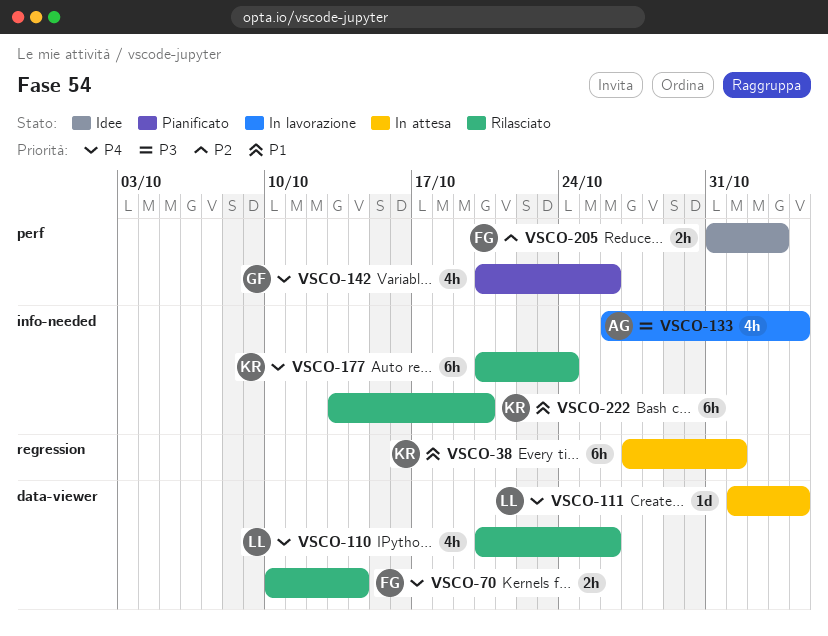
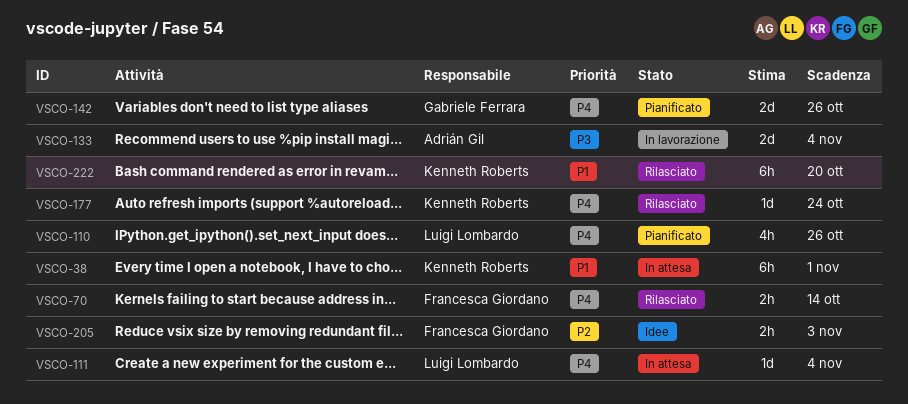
VSCO-110, status: Rilasciato -> Pianificato
VSCO-133, estimate: 4h -> 2d
VSCO-142, estimate: 4h -> 2d
VSCO-177, estimate: 6h -> 1d

